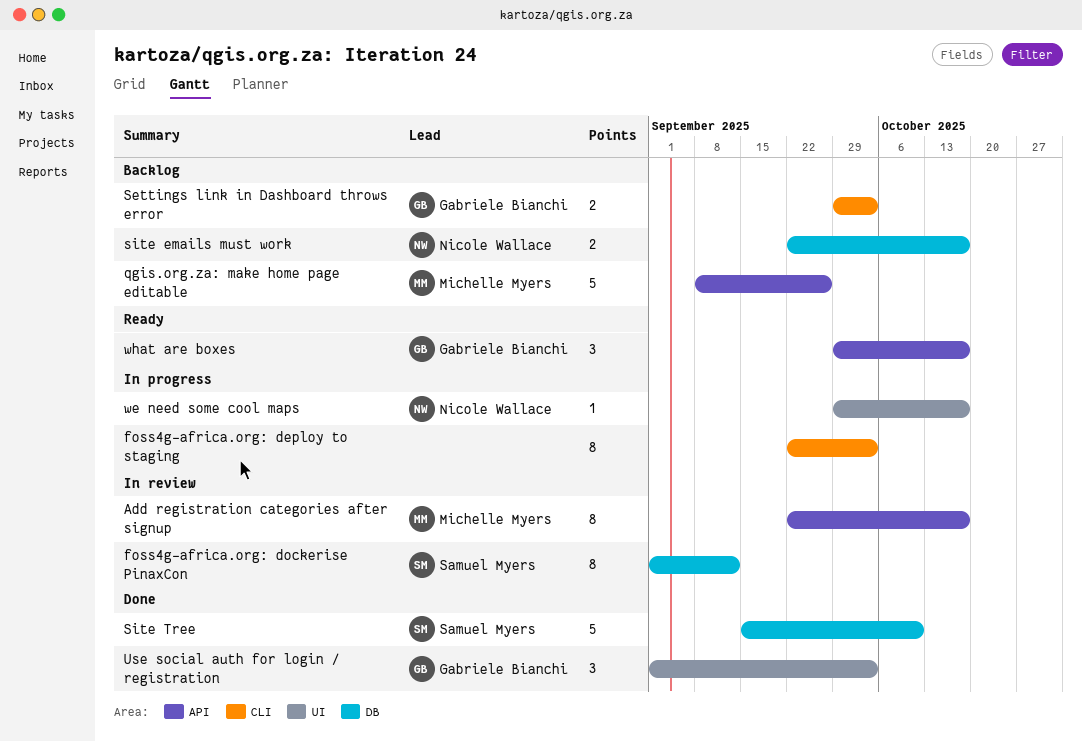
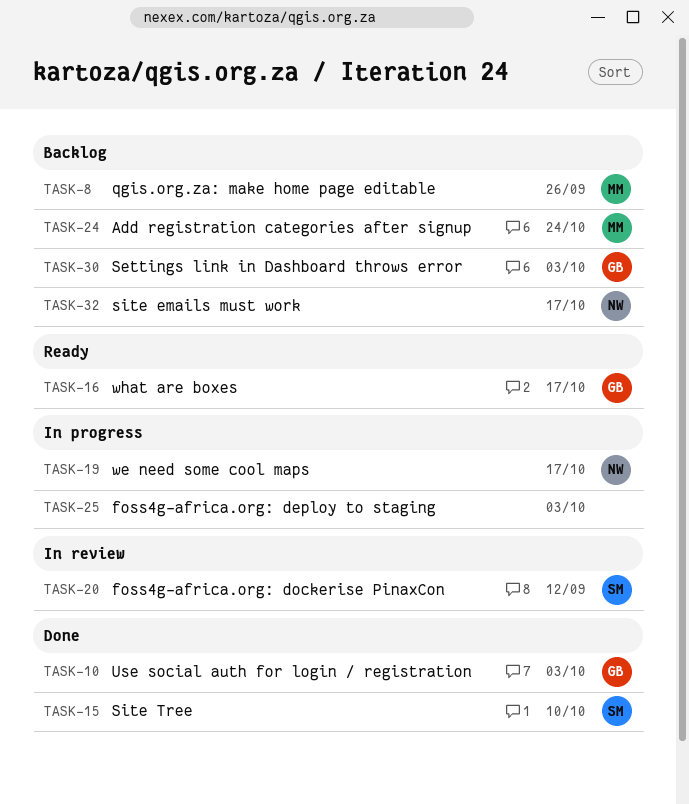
Add registration categories after signup, status: In review -> Backlog
Add registration categories after signup, due: Oct 17 -> Oct 24

